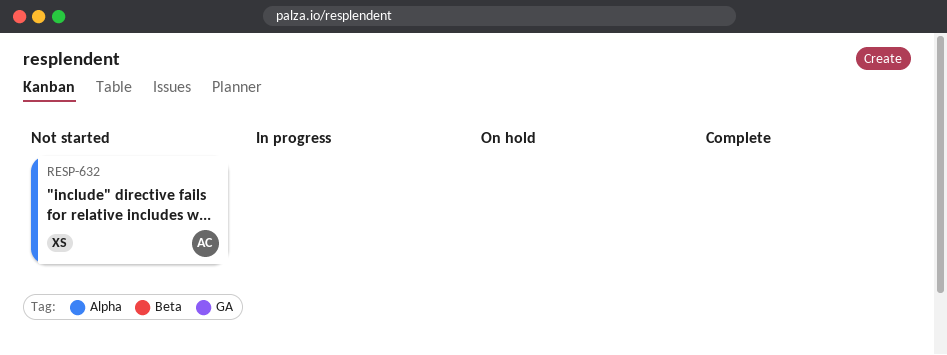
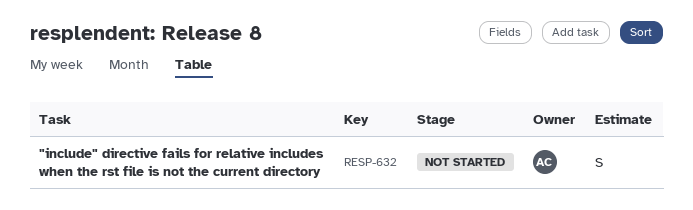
RESP-632, estimate: XS -> S

